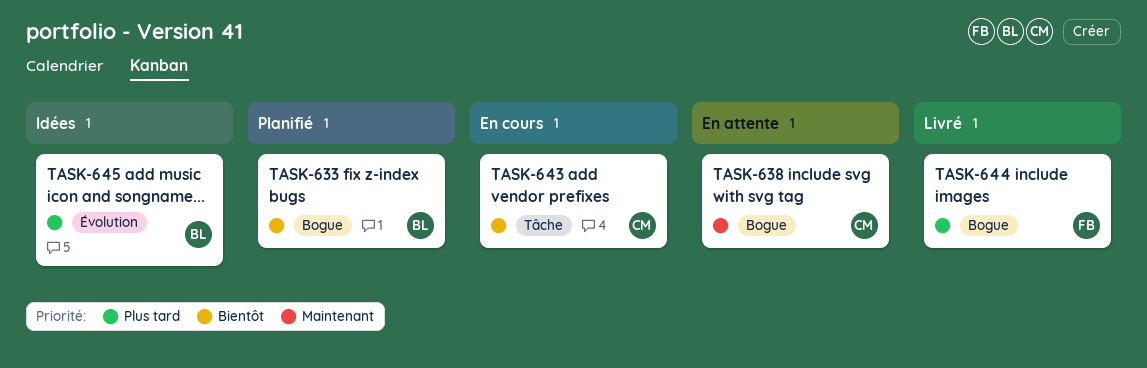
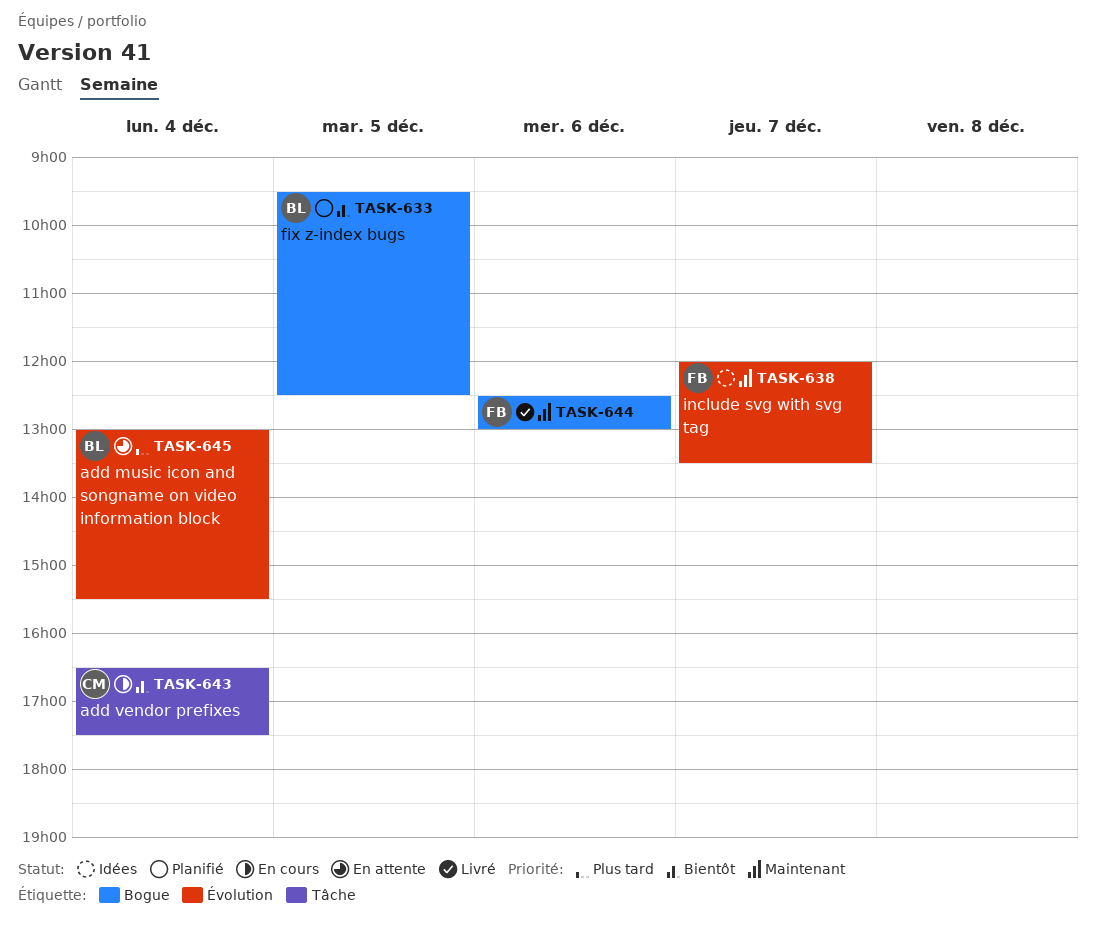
TASK-638, status: En attente -> Idées
TASK-638, owner: CM -> FB
TASK-638, label: Bogue -> Évolution
TASK-644, priority: Plus tard -> Maintenant
TASK-645, status: Idées -> En attente

